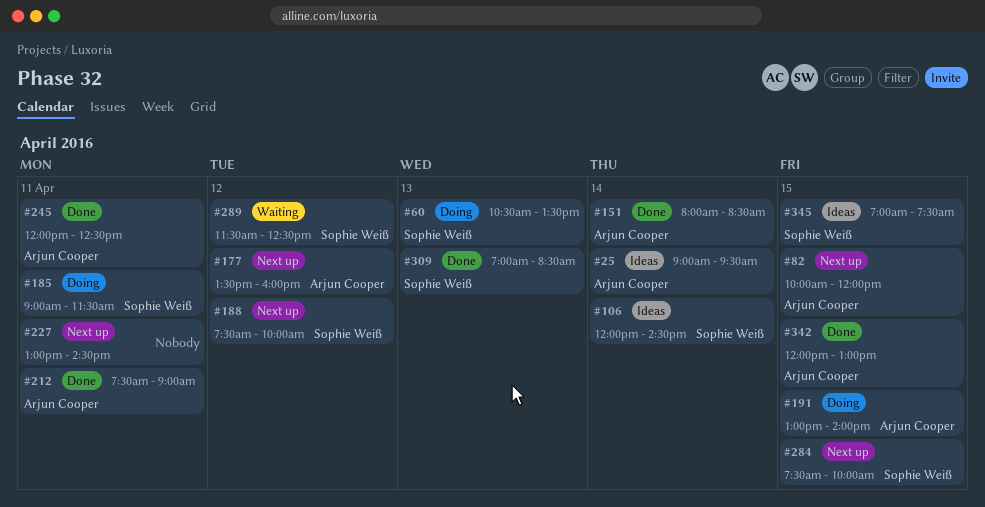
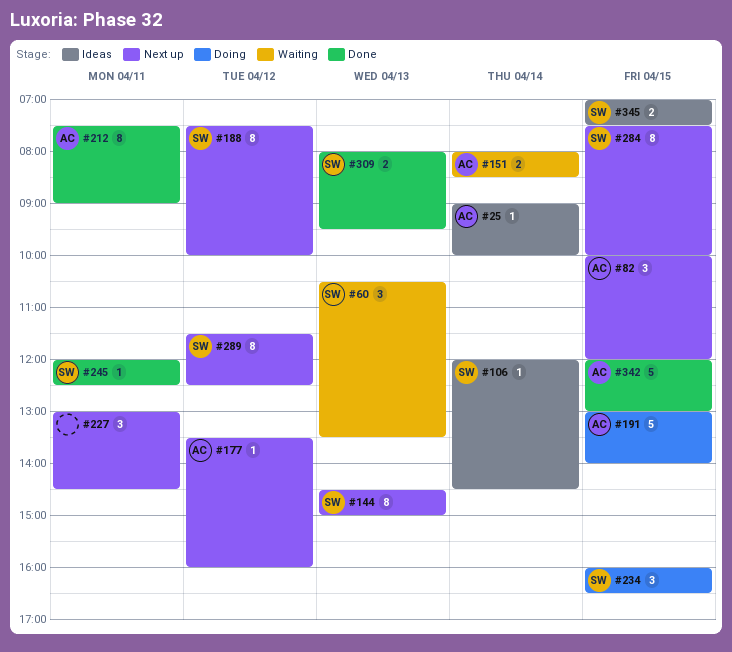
#25, ends: 09:30 -> 10:00
#60, status: Doing -> Waiting
#144: none -> present
#151, status: Done -> Waiting
#185: present -> none
#234: none -> present
#245, owner: Arjun Cooper -> Sophie Weiß
#289, status: Waiting -> Next up
#309, begins: 07:00 -> 08:00
#309, ends: 08:30 -> 09:30

